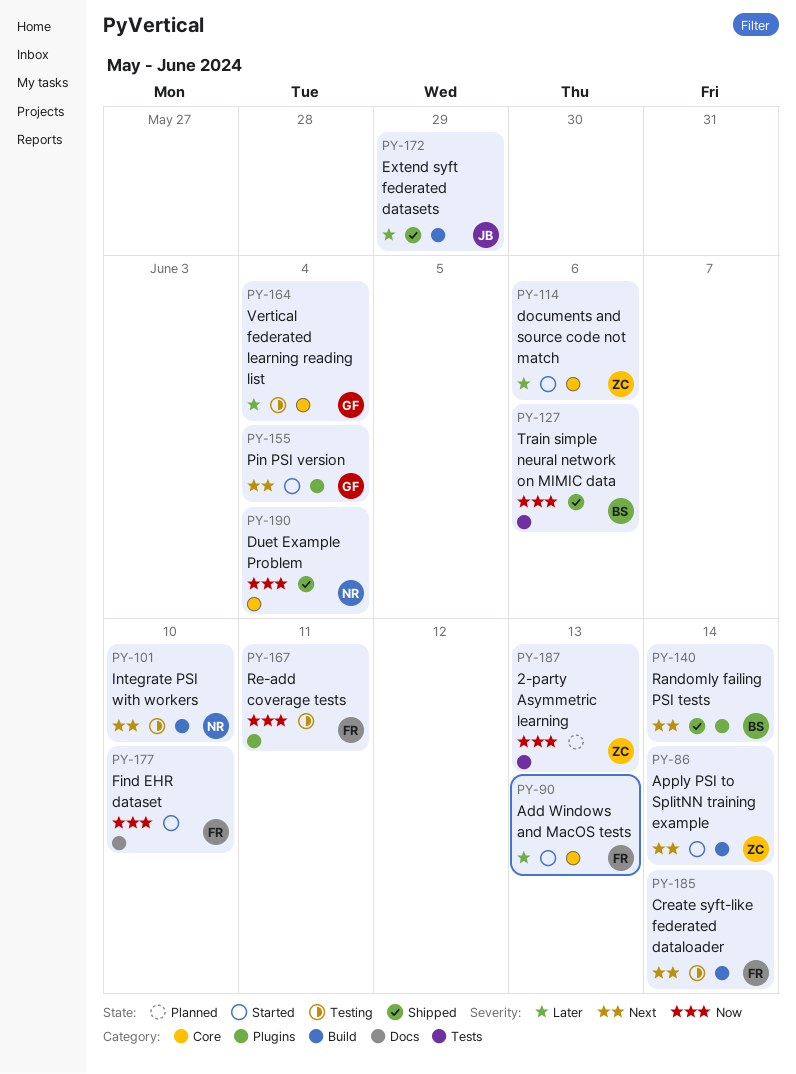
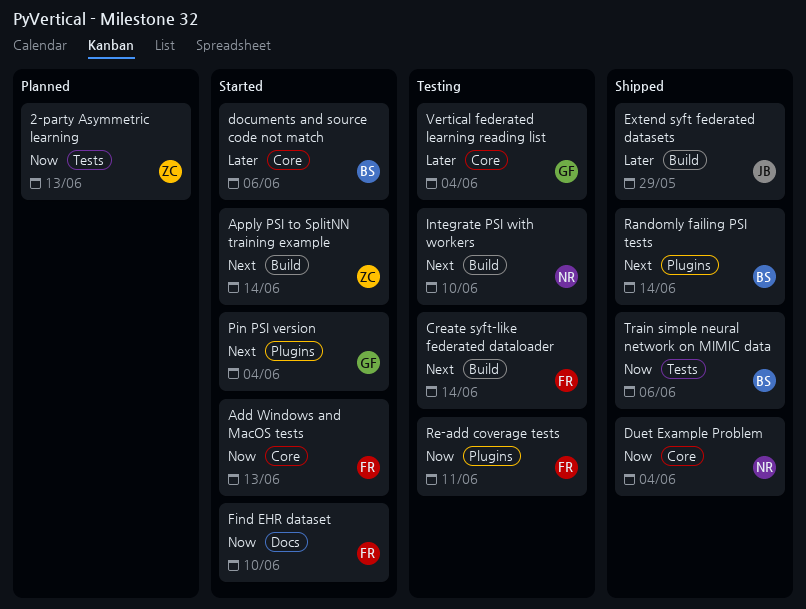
Add Windows and MacOS tests, priority: Later -> Now
documents and source code not match, owner: ZC -> BS

